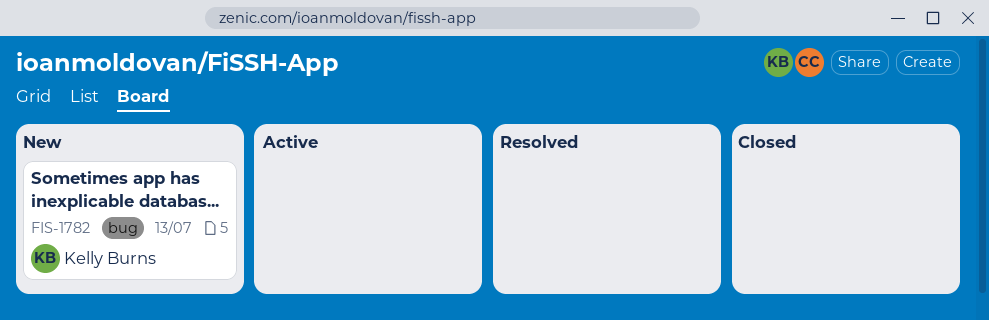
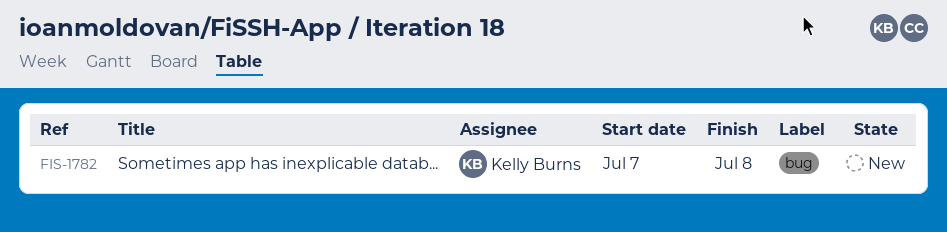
FIS-1782, due: Jul 13 -> Jul 8

